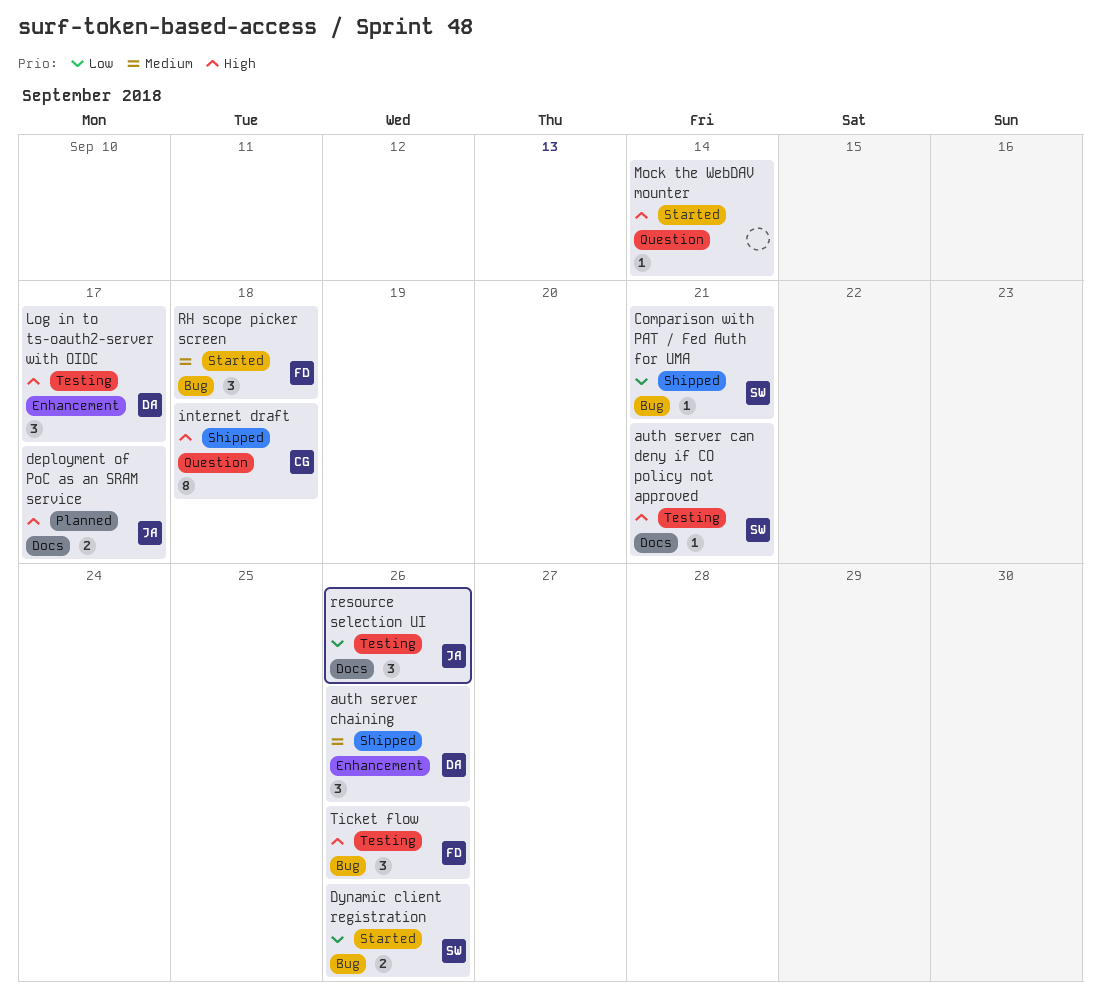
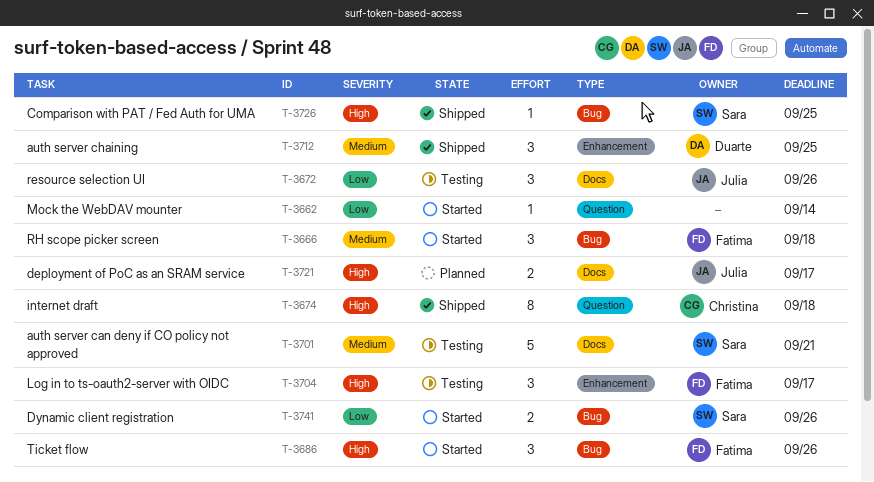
auth server can deny if CO policy not approved, priority: High -> Medium
auth server can deny if CO policy not approved, estimate: 1 -> 5
auth server chaining, due: Sep 26 -> Sep 25
Comparison with PAT / Fed Auth for UMA, priority: Low -> High
Comparison with PAT / Fed Auth for UMA, due: Sep 21 -> Sep 25
Log in to ts-oauth2-server with OIDC, owner: Duarte -> Fatima
Mock the WebDAV mounter, priority: High -> Low
Ticket flow, status: Testing -> Started

